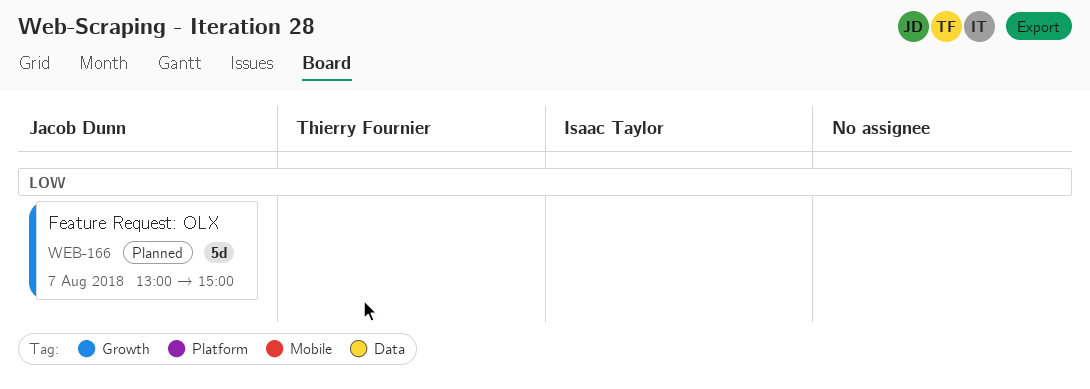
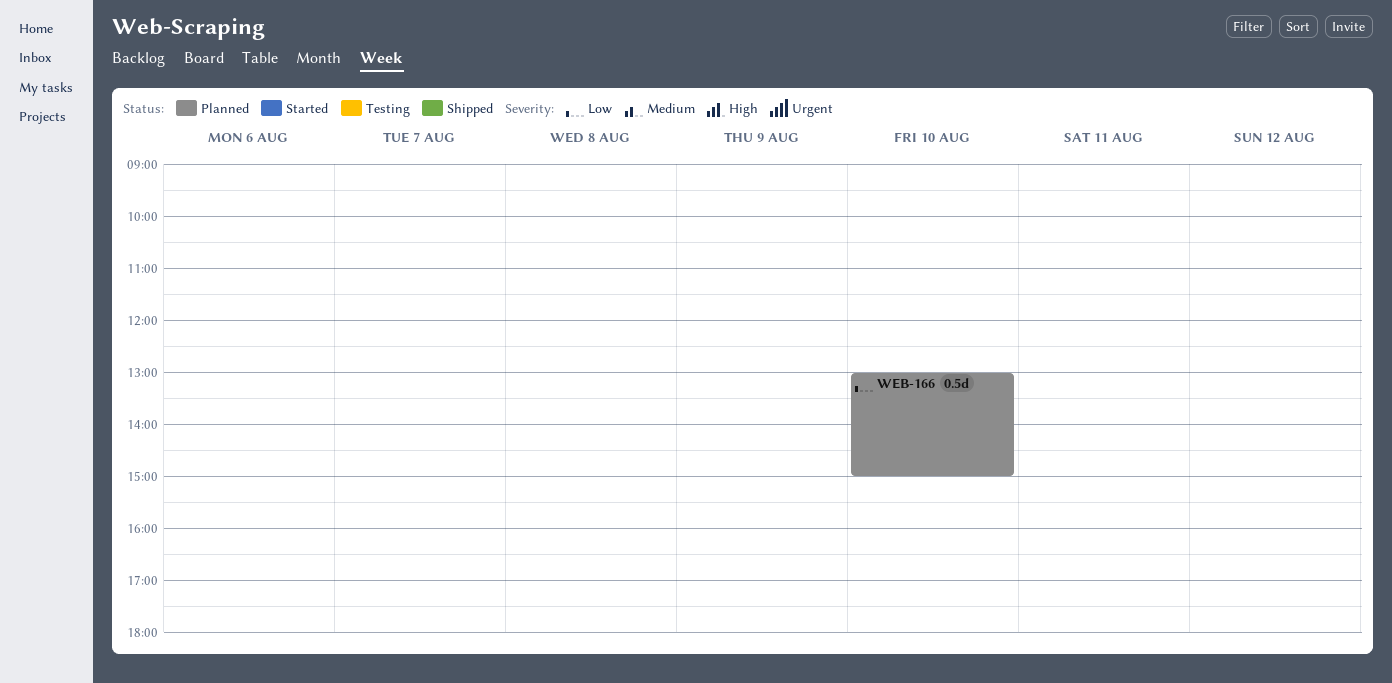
WEB-166, estimate: 5d -> 0.5d
WEB-166, day: Aug 7 -> Aug 10

